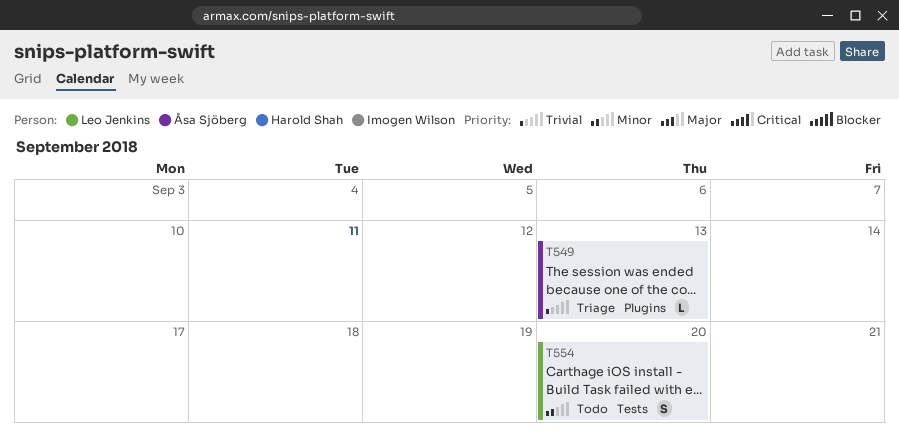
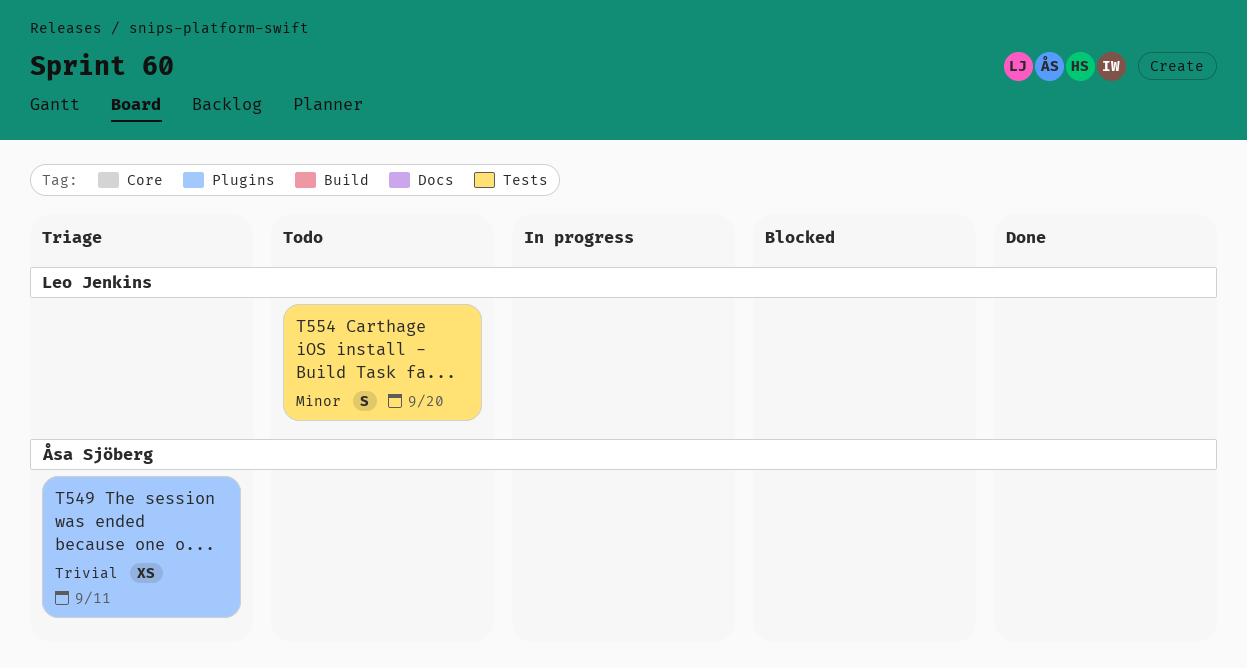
T549, estimate: L -> XS
T549, due: Sep 13 -> Sep 11

